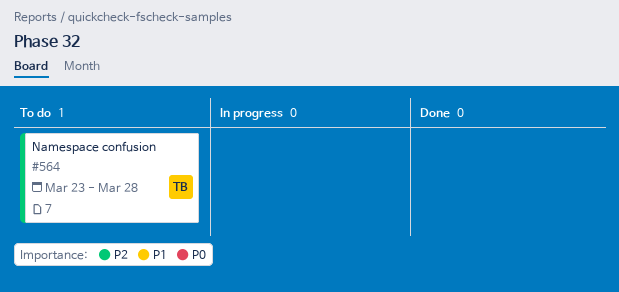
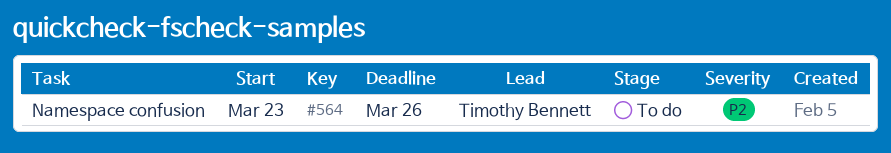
#564, due: Mar 28 -> Mar 26

